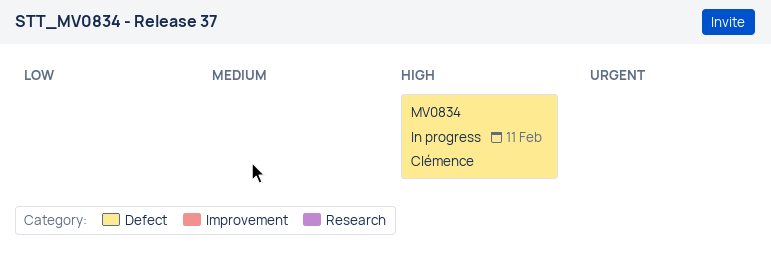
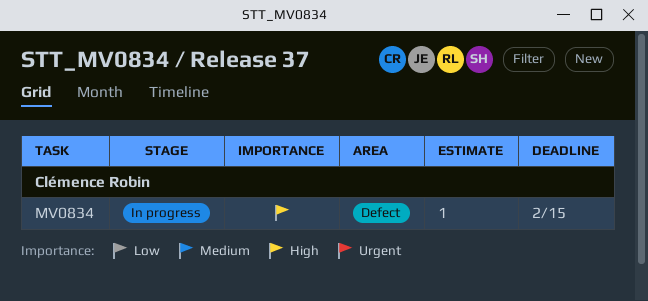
MV0834, due: Feb 11 -> Feb 15

